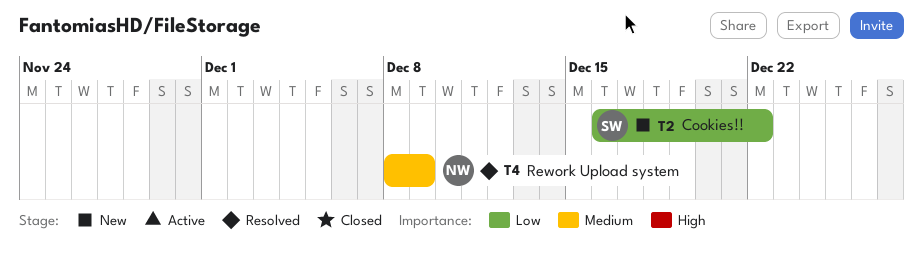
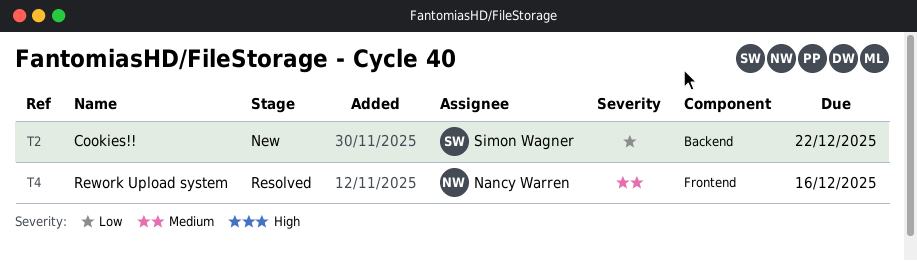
T4, due: Dec 9 -> Dec 16

